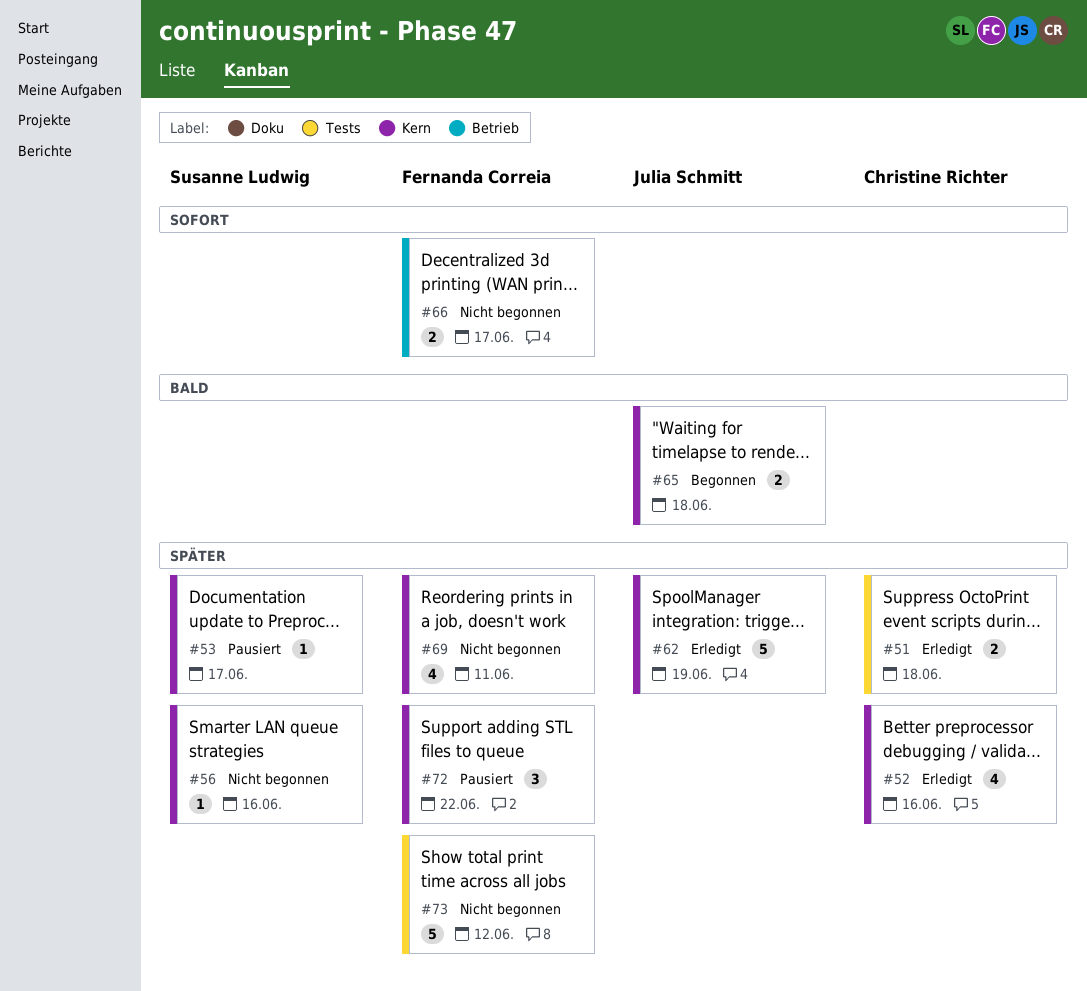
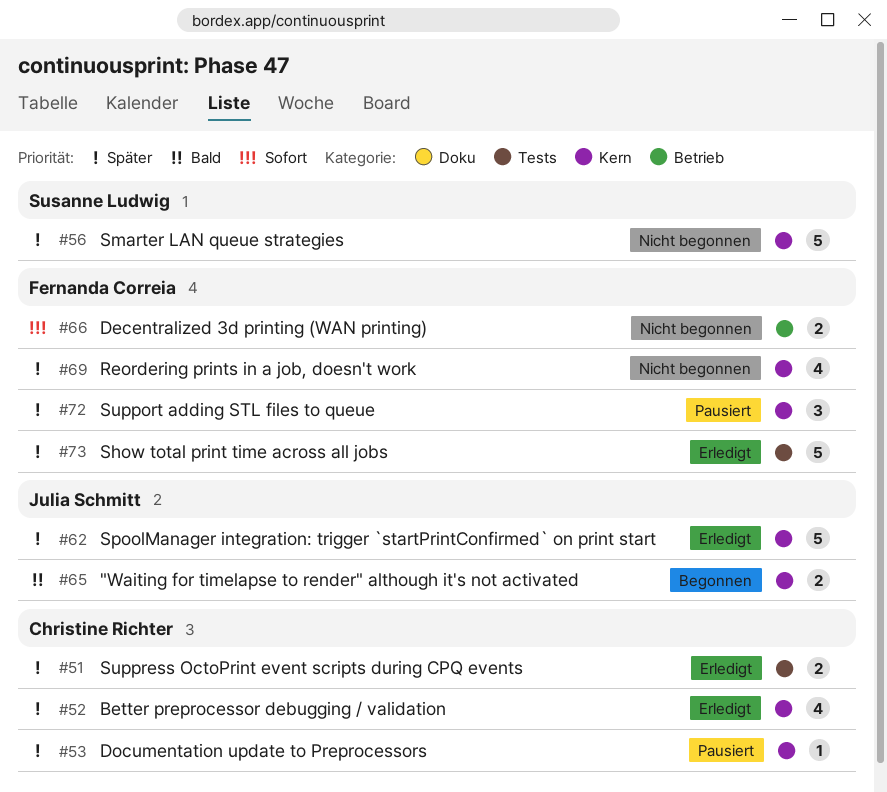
#53, owner: Susanne Ludwig -> Christine Richter
#56, estimate: 1 -> 5
#73, status: Nicht begonnen -> Erledigt

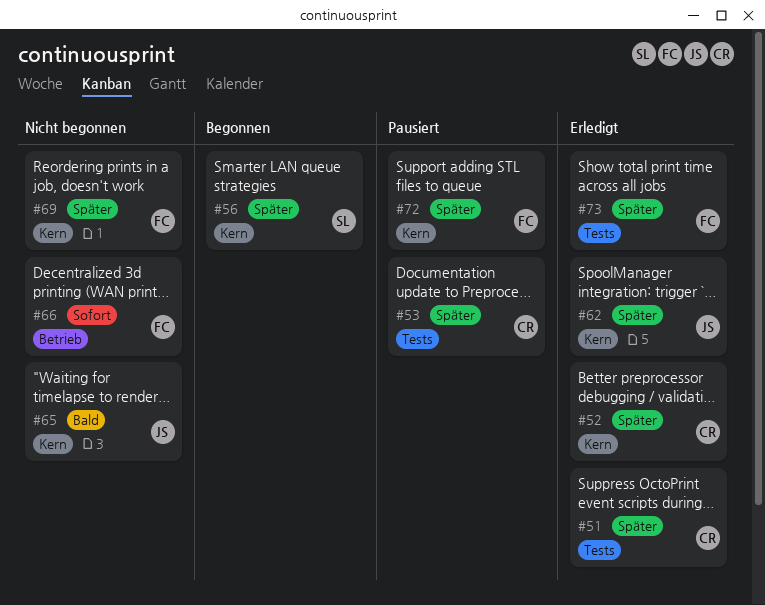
#53, label: Kern -> Tests
#56, status: Nicht begonnen -> Begonnen
#65, status: Begonnen -> Nicht begonnen

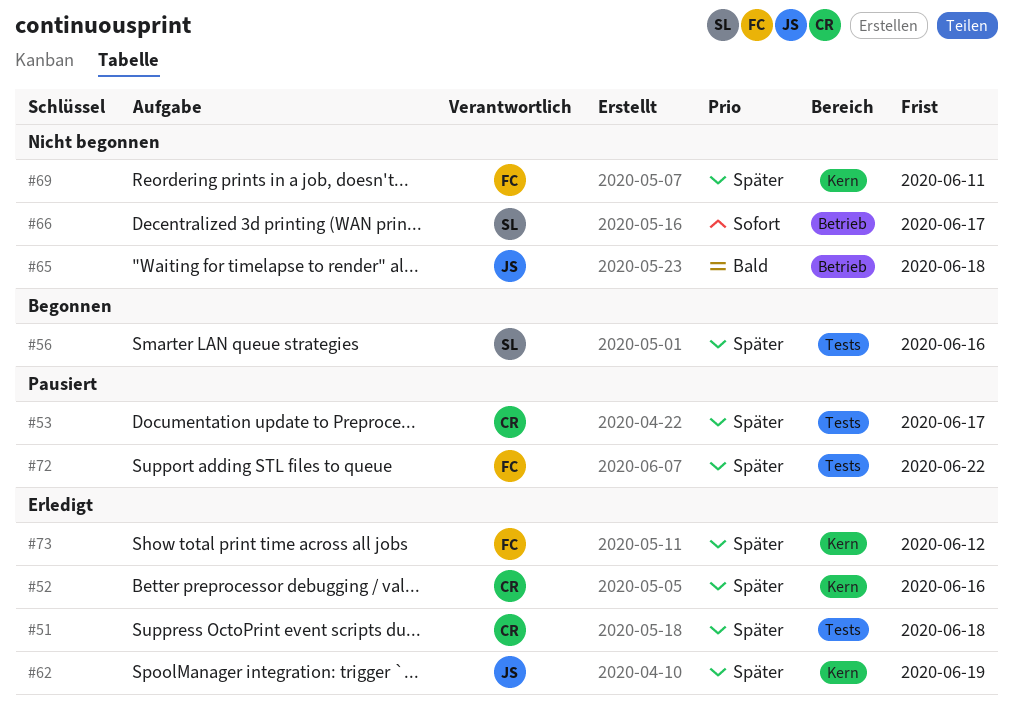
#56, label: Kern -> Tests
#65, label: Kern -> Betrieb
#66, owner: FC -> SL
#72, label: Kern -> Tests
#73, label: Tests -> Kern

